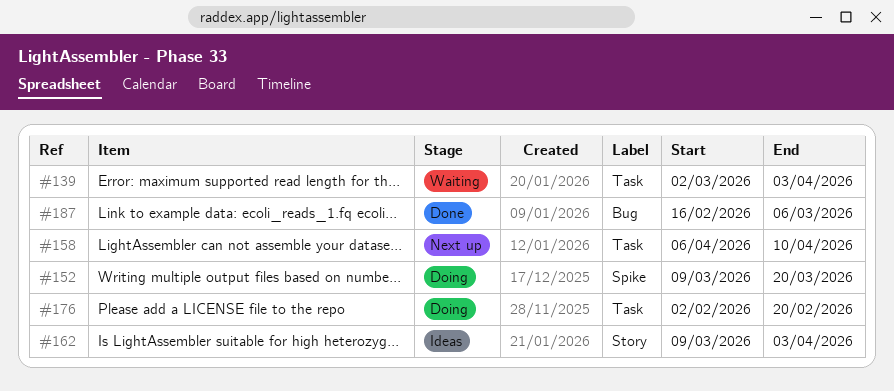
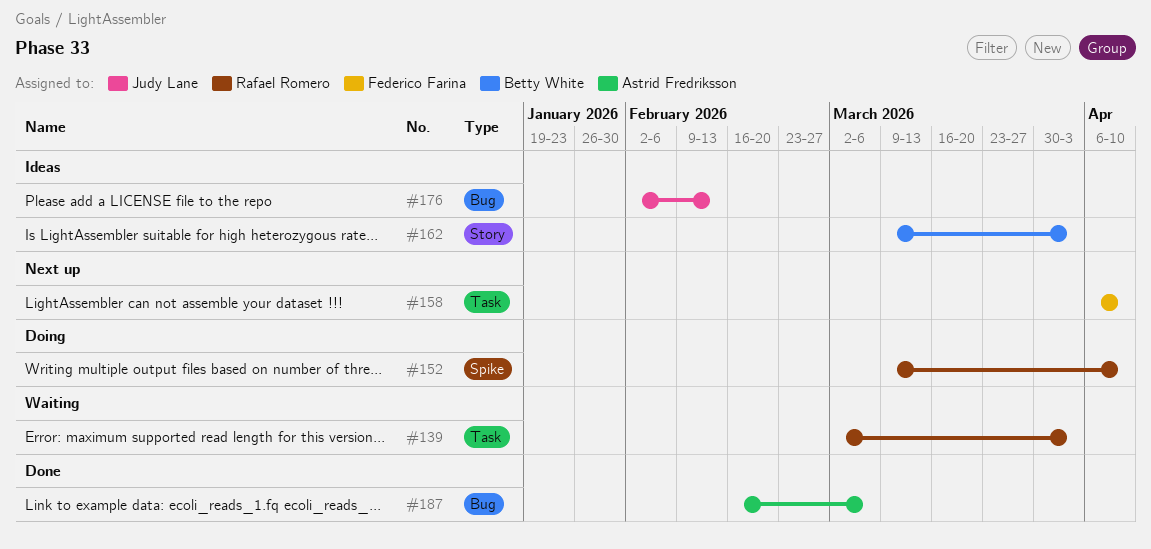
#152, due: Mar 20 -> Apr 10
#176, status: Doing -> Ideas
#176, label: Task -> Bug
#176, due: Feb 20 -> Feb 13

